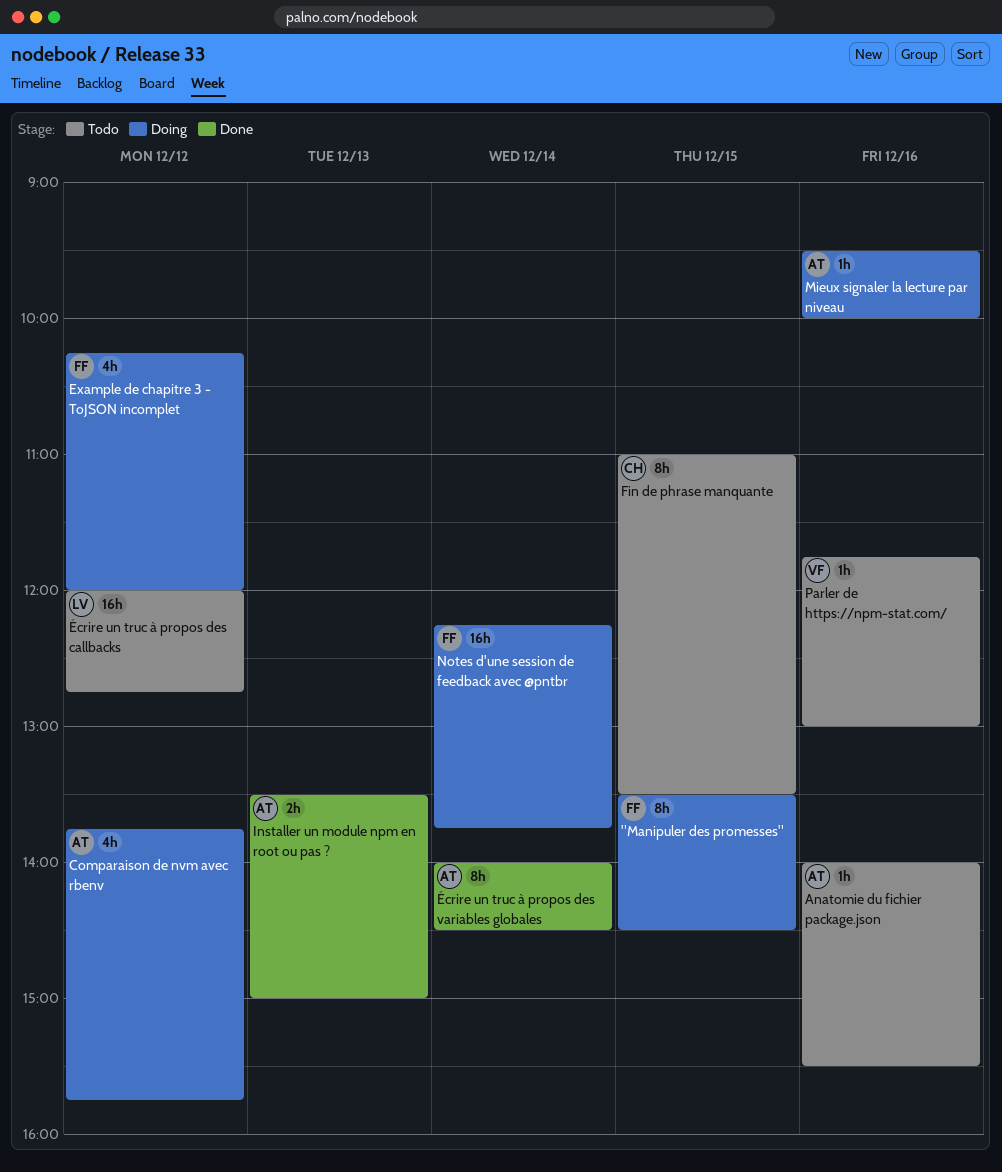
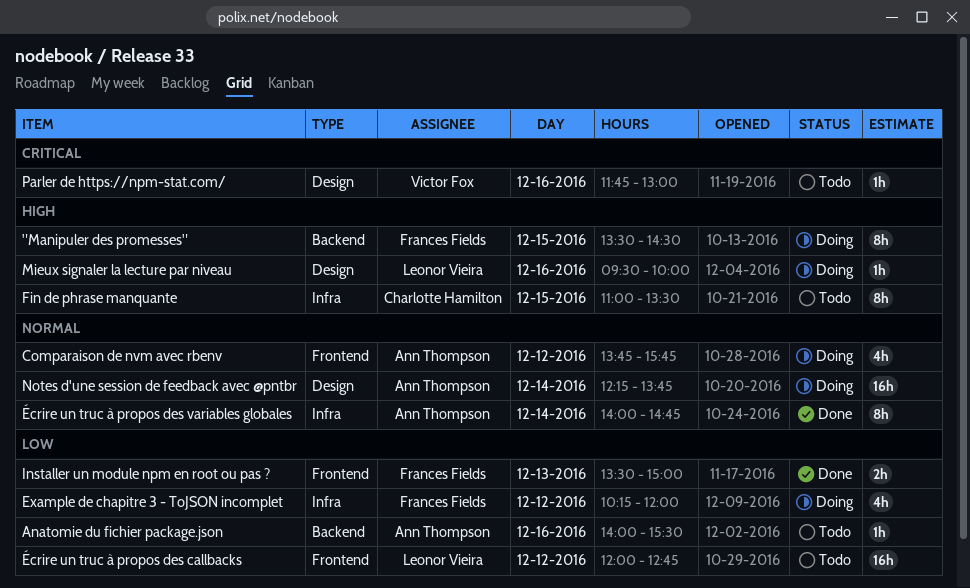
Installer un module npm en root ou pas ?, owner: Ann Thompson -> Frances Fields
Mieux signaler la lecture par niveau, owner: Ann Thompson -> Leonor Vieira
Notes d'une session de feedback avec @pntbr, owner: Frances Fields -> Ann Thompson
Écrire un truc à propos des variables globales, ends: 14:30 -> 14:45

